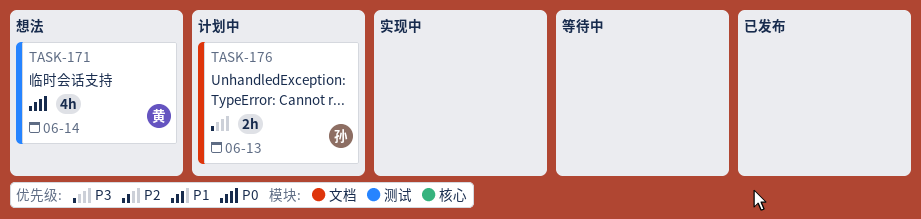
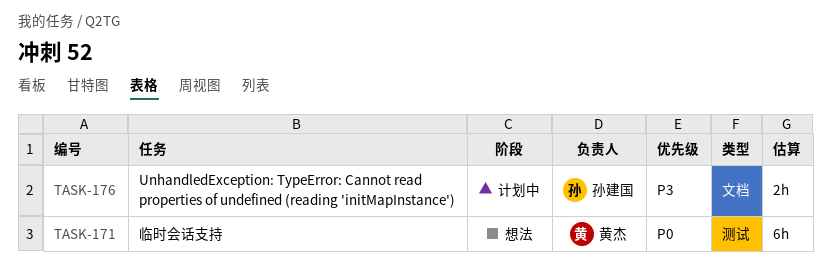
TASK-171, estimate: 4h -> 6h

